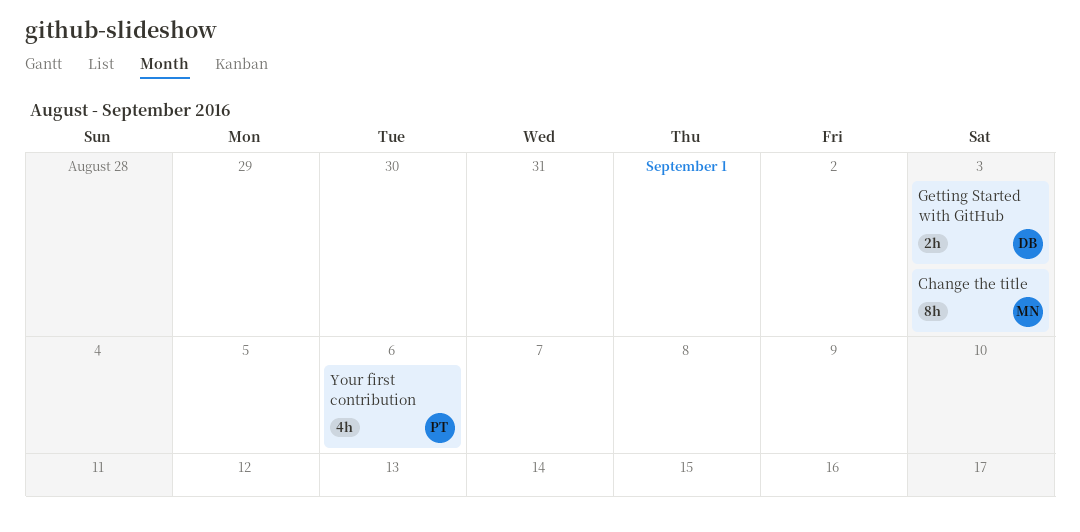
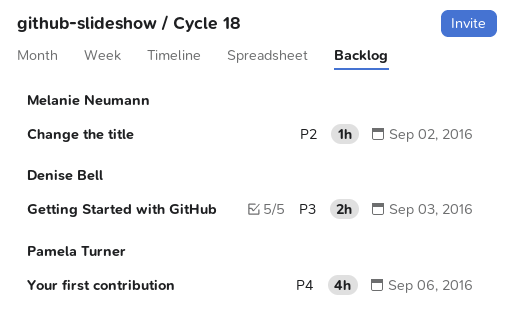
Change the title, estimate: 8h -> 1h
Change the title, due: Sep 3 -> Sep 2

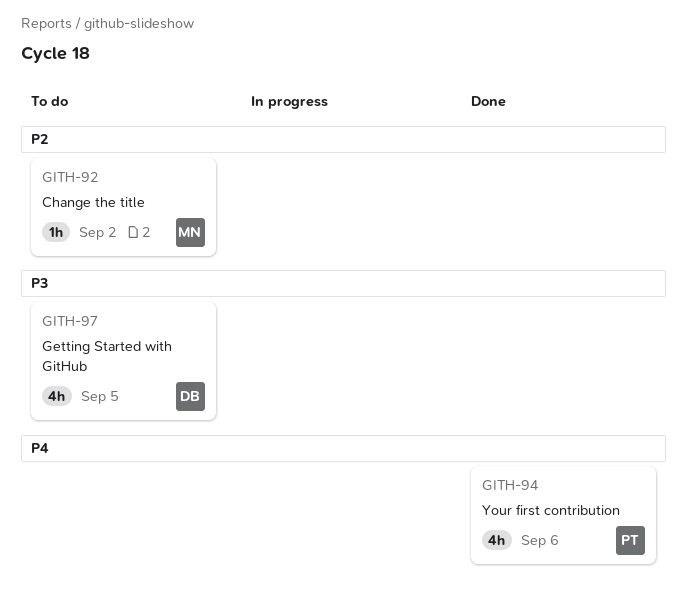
Getting Started with GitHub, estimate: 2h -> 4h
Getting Started with GitHub, due: Sep 3 -> Sep 5

